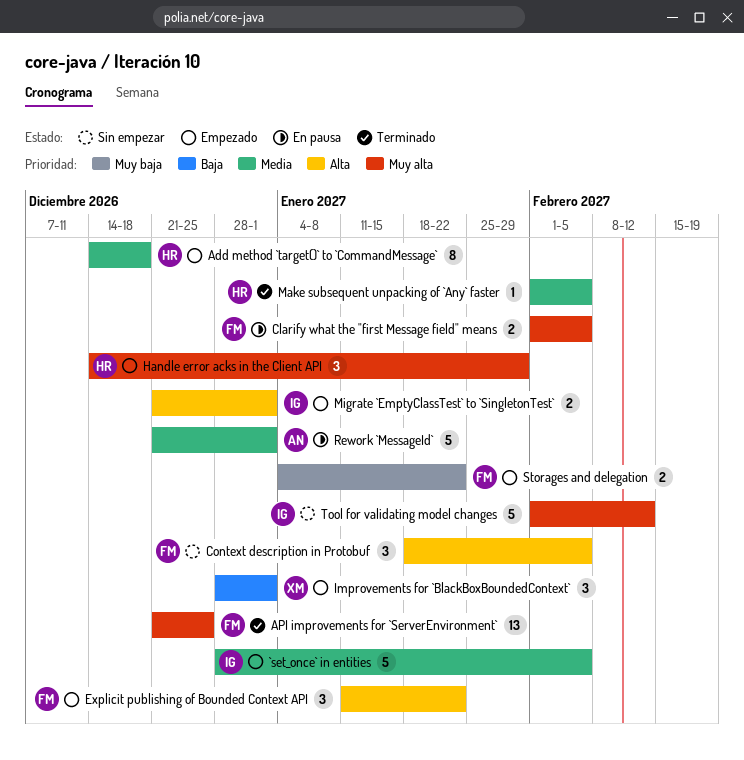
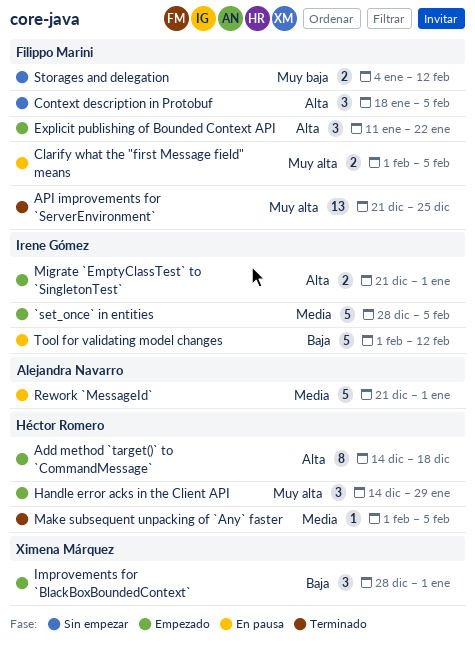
Add method `target()` to `CommandMessage`, priority: Media -> Alta
Storages and delegation, status: Empezado -> Sin empezar
Storages and delegation, due: Jan 22 -> Feb 12
Tool for validating model changes, status: Sin empezar -> En pausa
Tool for validating model changes, priority: Muy alta -> Baja

